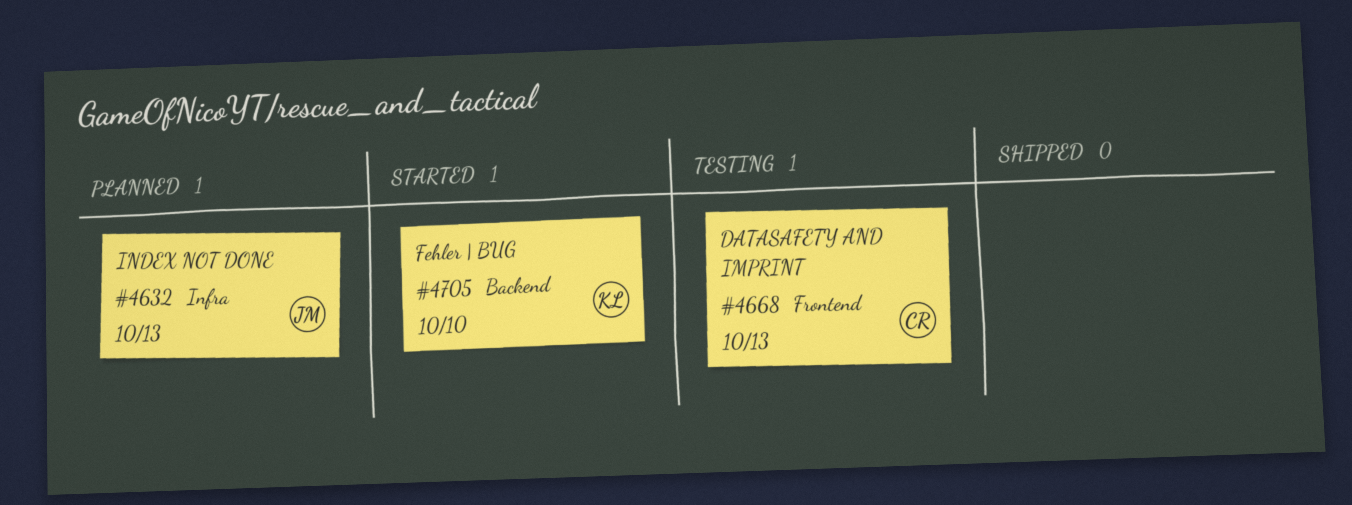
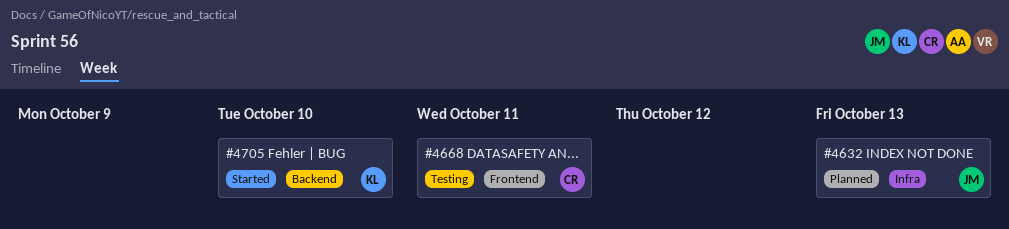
#4668, due: Oct 13 -> Oct 11

